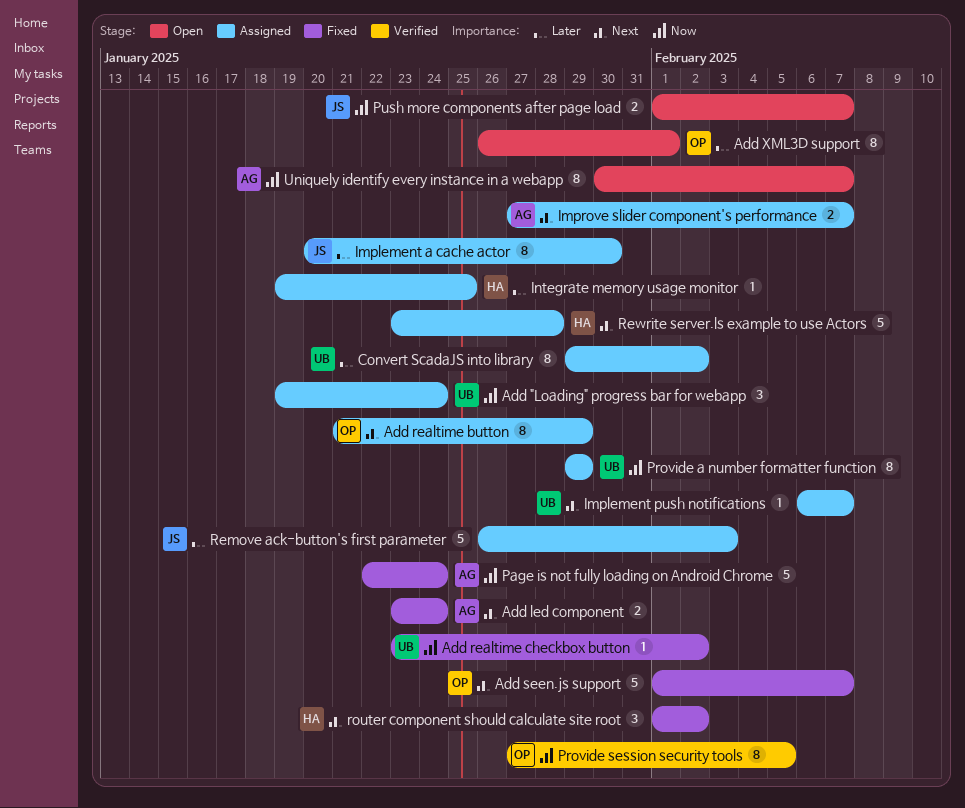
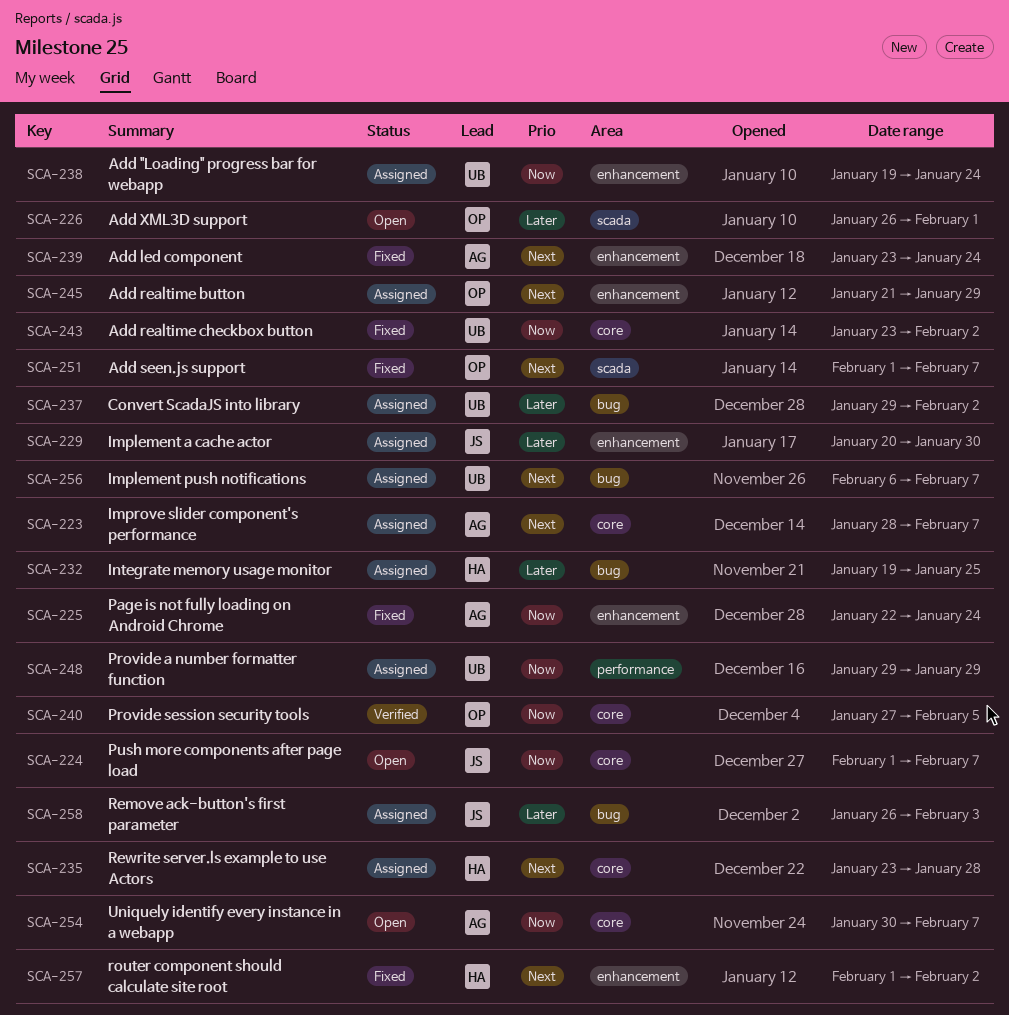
Improve slider component's performance, start: Jan 27 -> Jan 28

